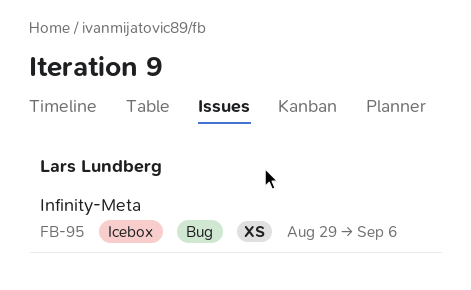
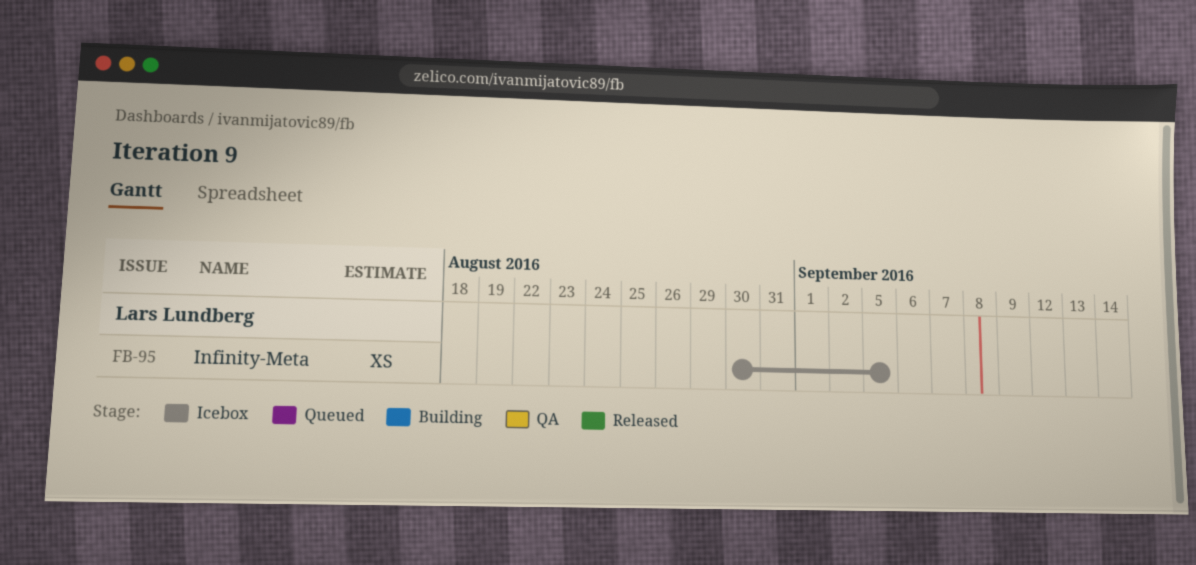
FB-95, start: Aug 29 -> Aug 30
FB-95, due: Sep 6 -> Sep 5

